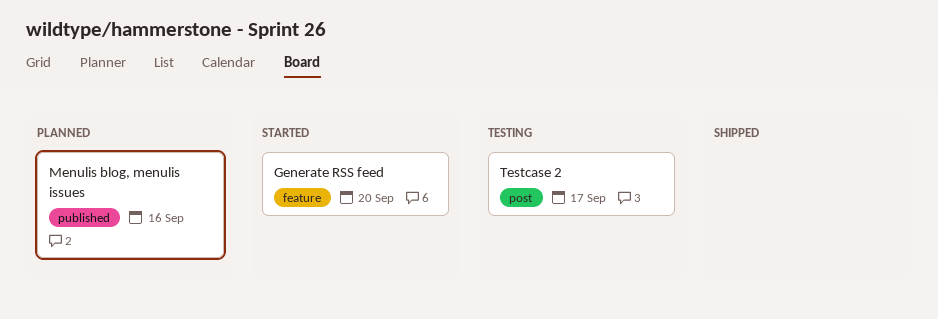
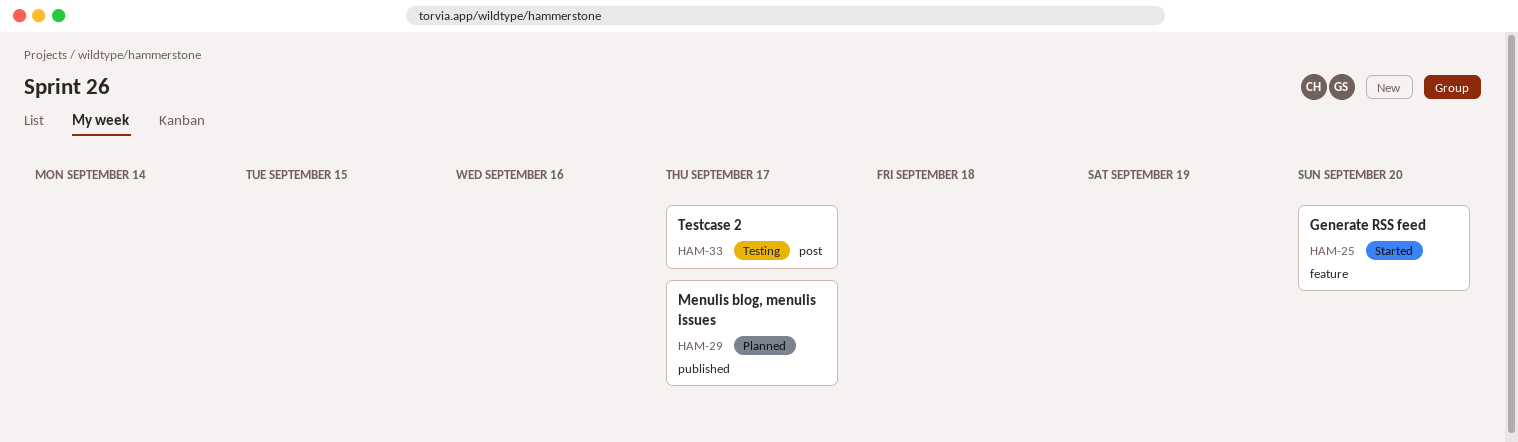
Menulis blog, menulis issues, due: Sep 16 -> Sep 17

